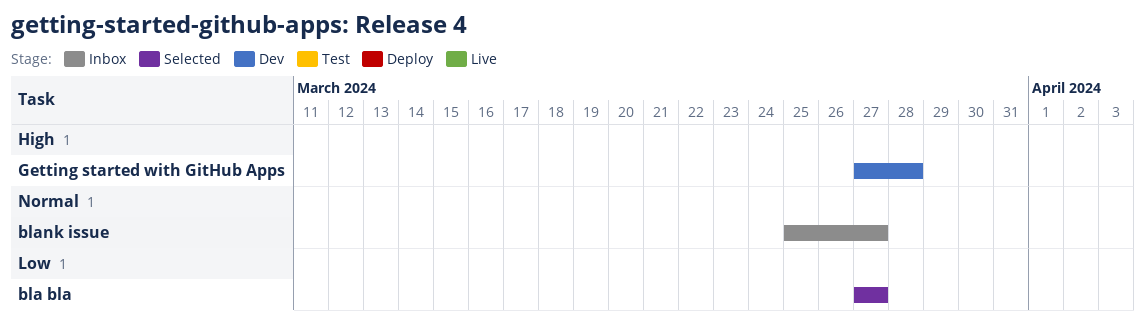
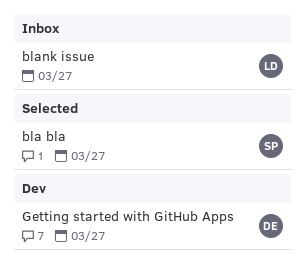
Getting started with GitHub Apps, due: Mar 28 -> Mar 27

